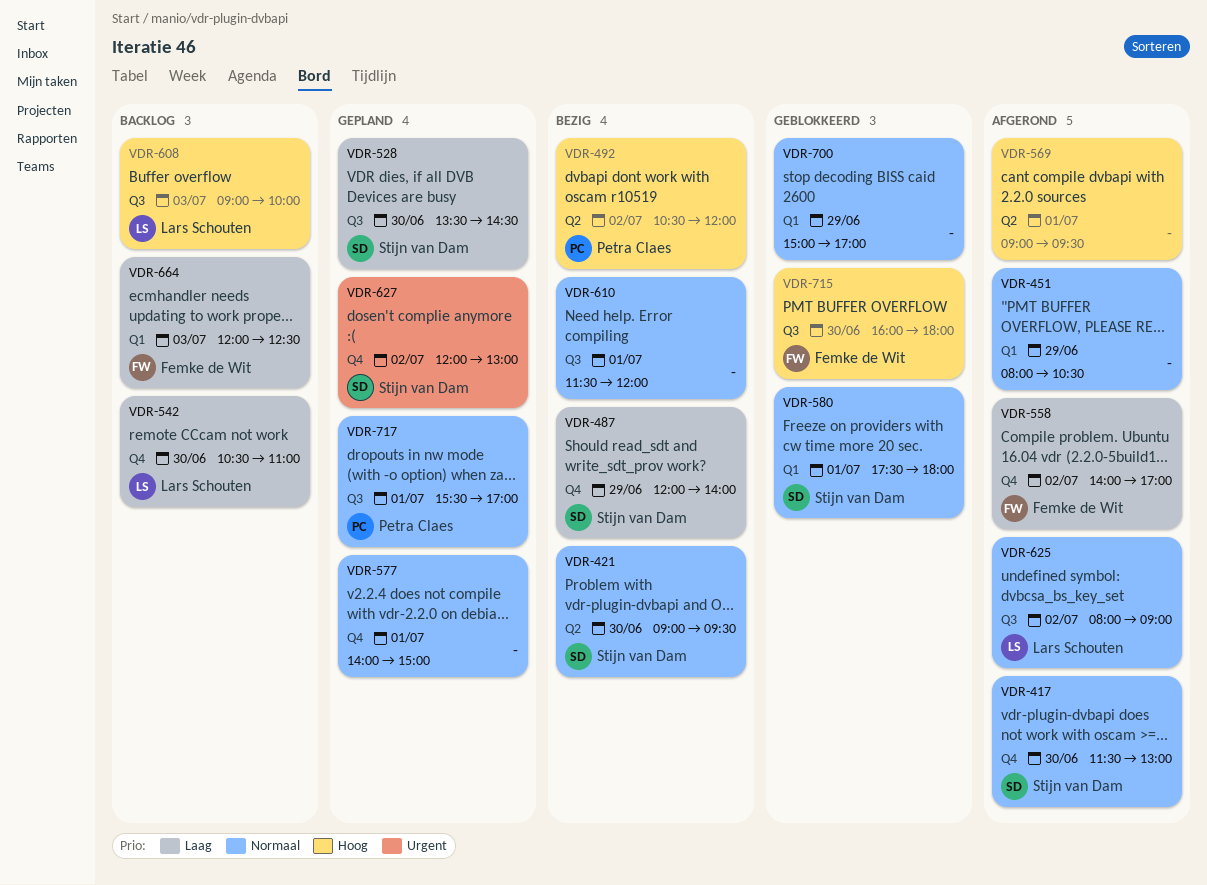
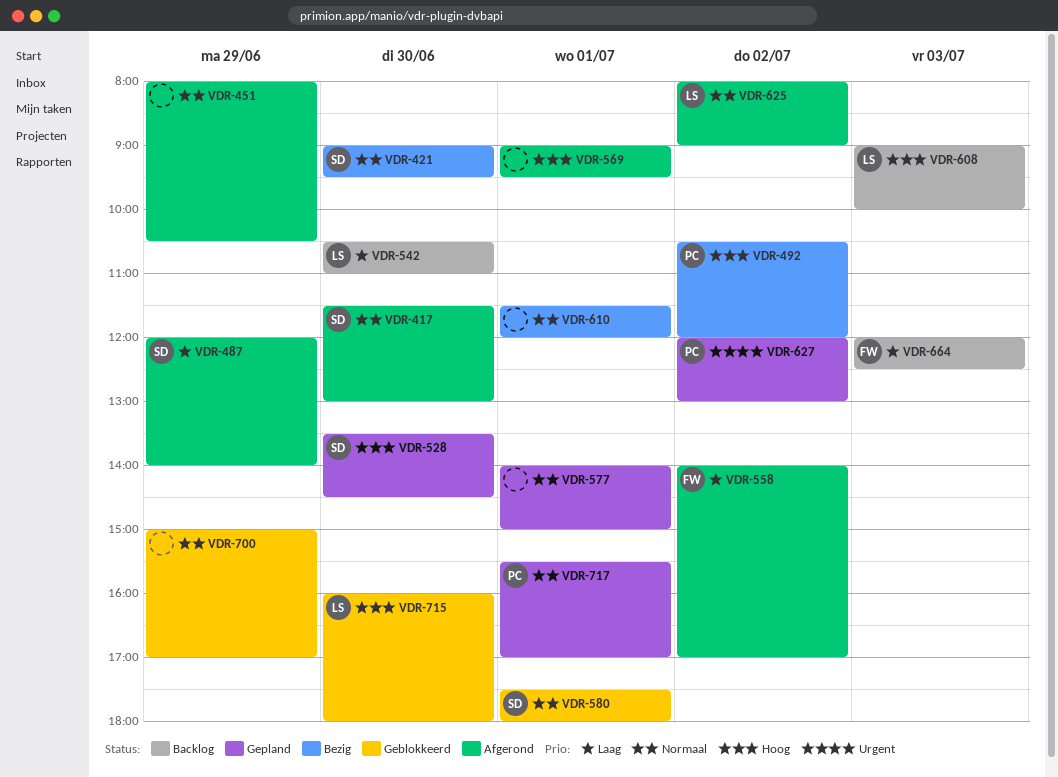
VDR-487, status: Bezig -> Afgerond
VDR-528, priority: Laag -> Hoog
VDR-627, owner: Stijn van Dam -> Petra Claes
VDR-715, owner: Femke de Wit -> Lars Schouten

